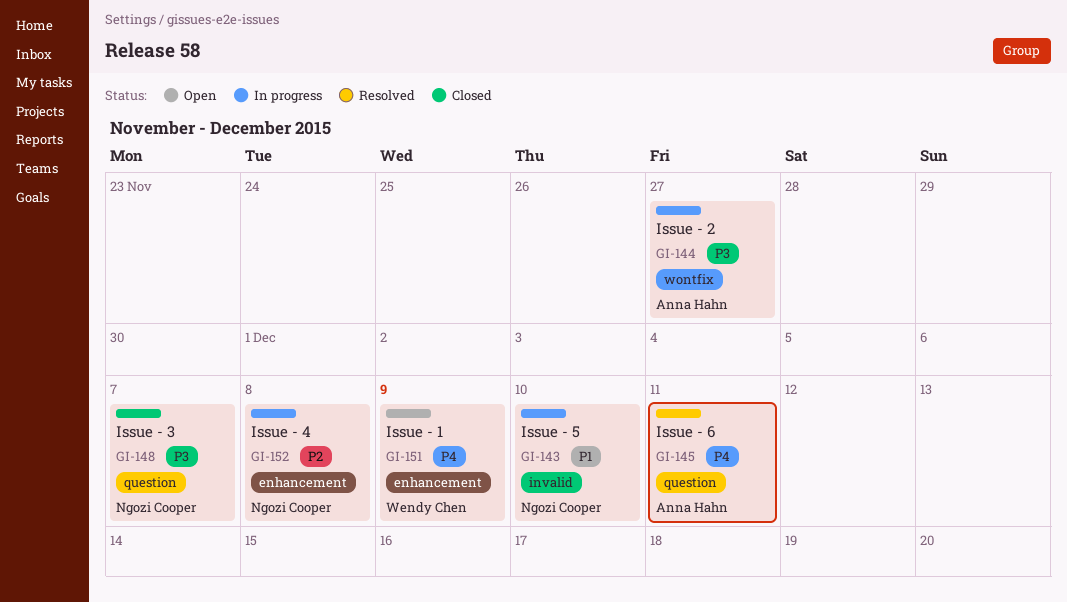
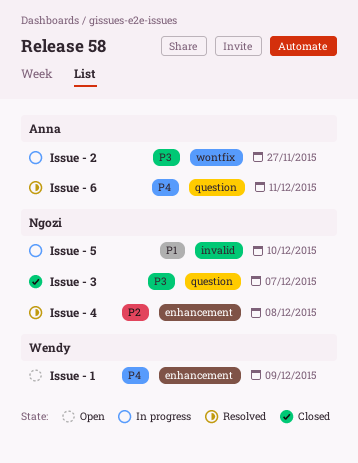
Issue - 4, status: In progress -> Resolved

